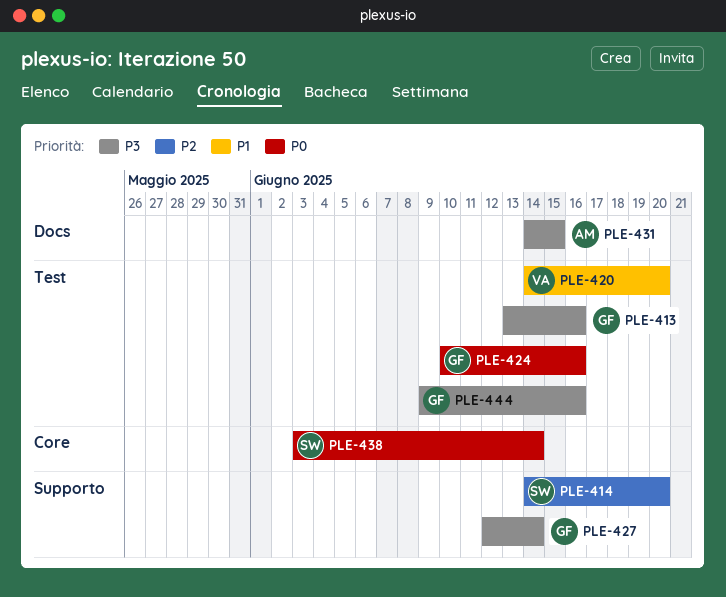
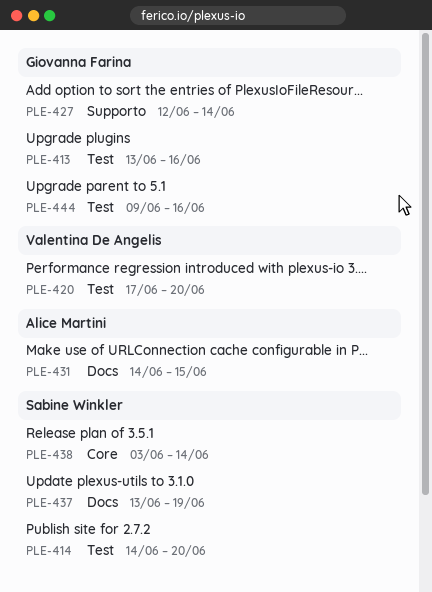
PLE-414, label: Supporto -> Test
PLE-420, start: Jun 14 -> Jun 17
PLE-424: present -> none
PLE-437: none -> present

